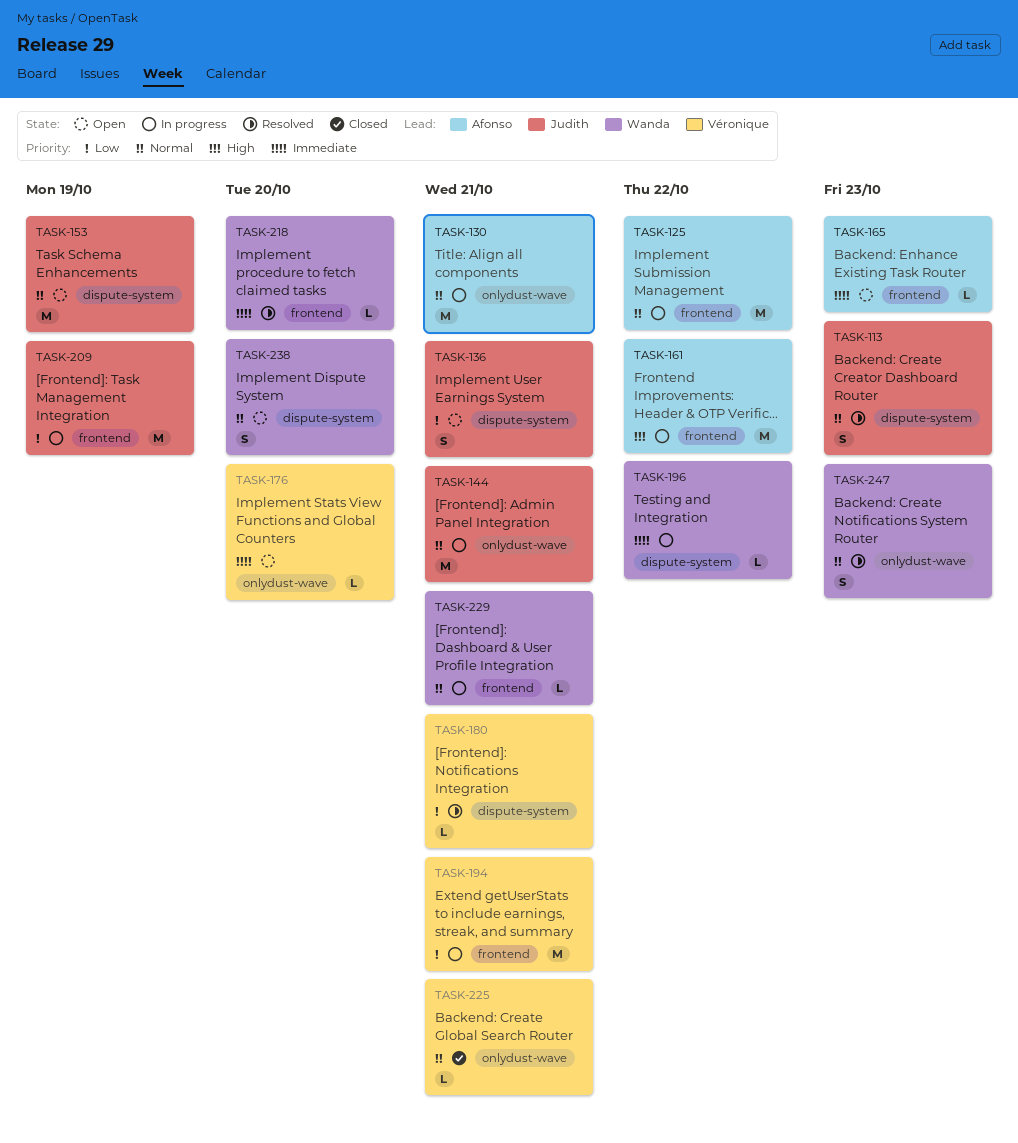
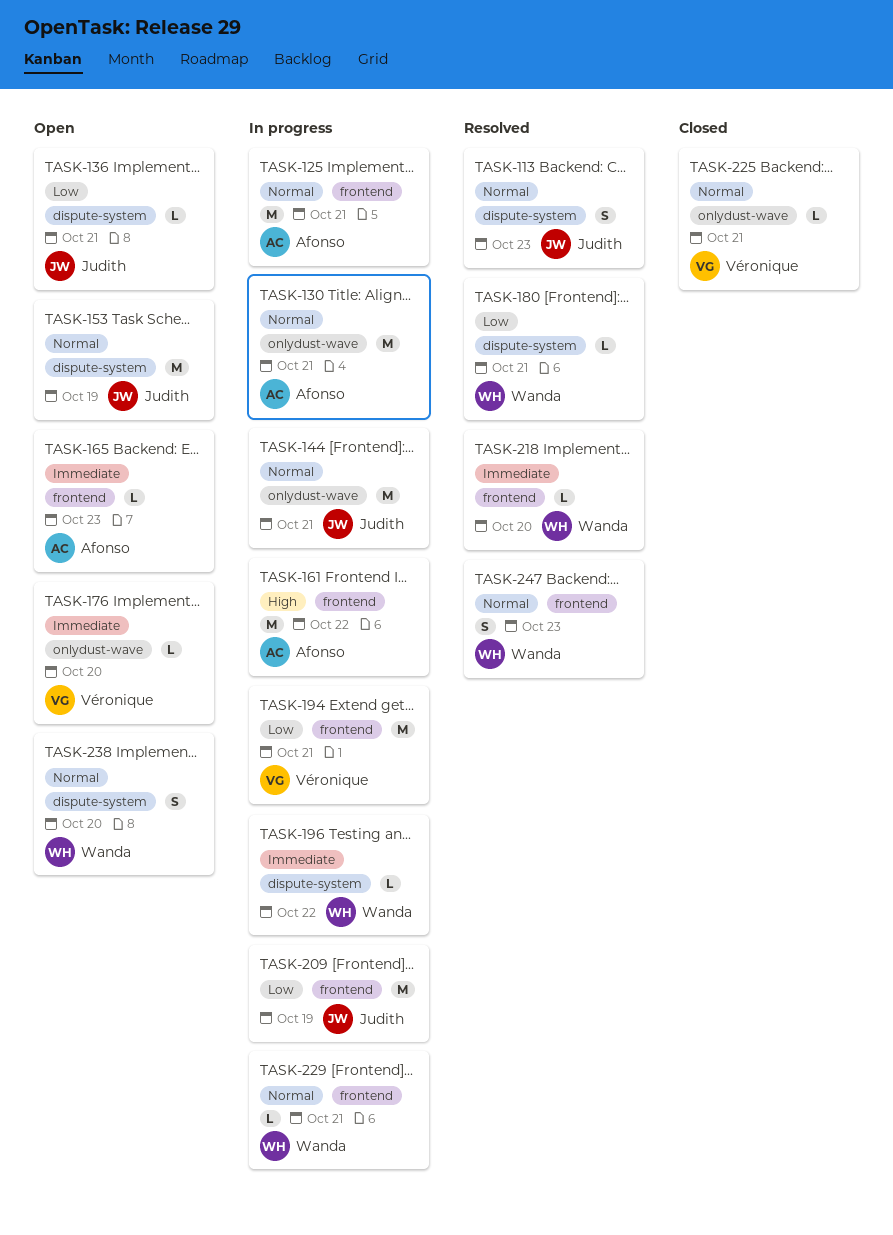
TASK-125, due: Oct 22 -> Oct 21
TASK-136, estimate: S -> L
TASK-180, owner: Véronique -> Wanda
TASK-247, label: onlydust-wave -> frontend

